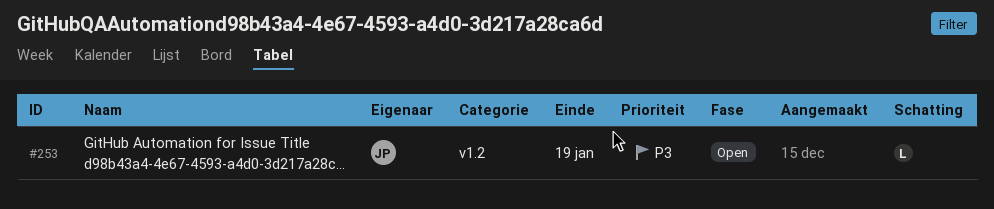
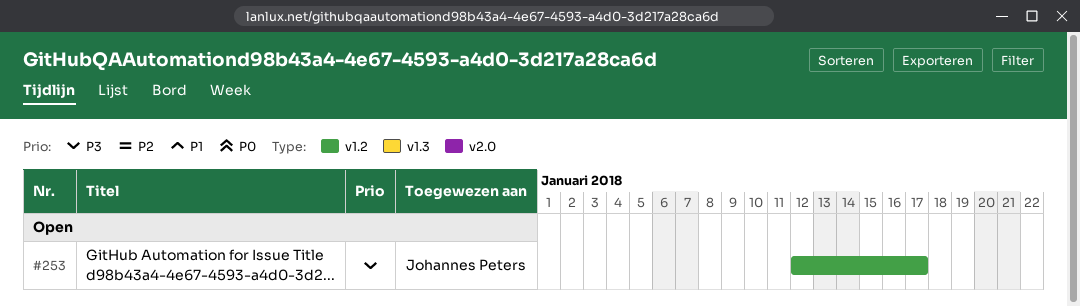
#253, due: Jan 19 -> Jan 17

